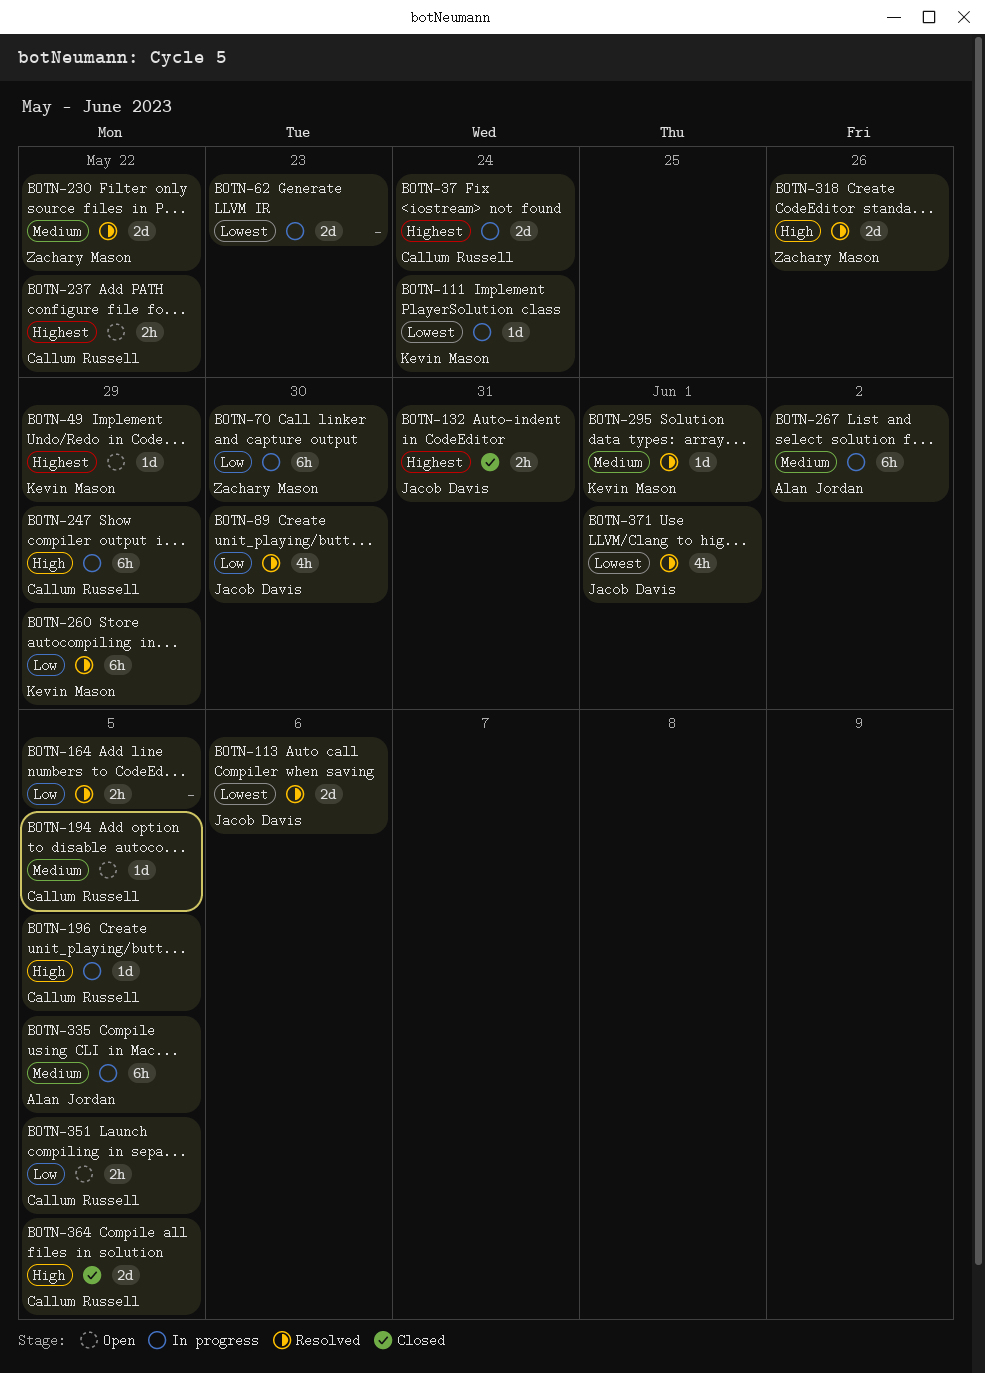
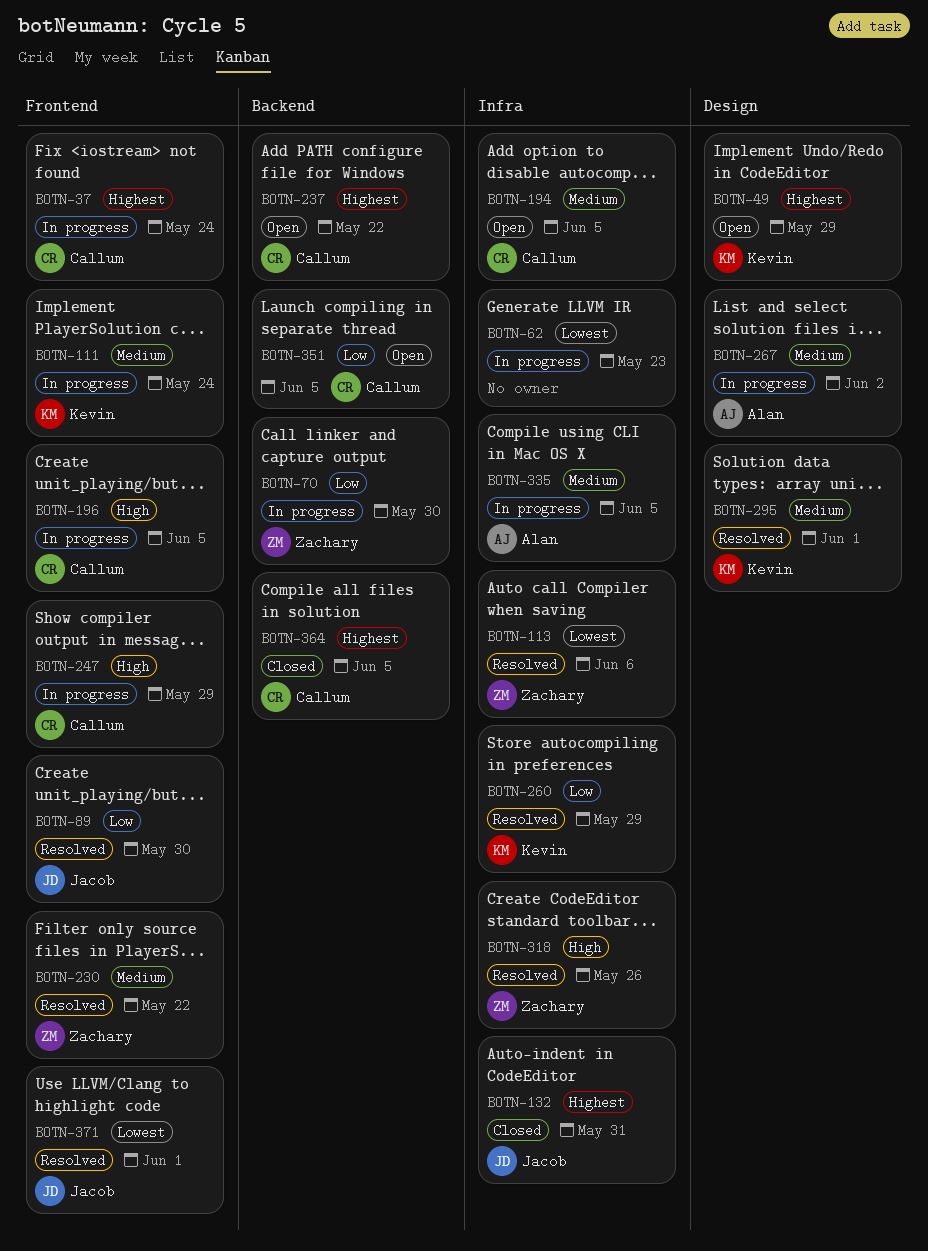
BOTN-111, priority: Lowest -> Medium
BOTN-113, owner: Jacob Davis -> Zachary Mason
BOTN-164: present -> none
BOTN-364, priority: High -> Highest

